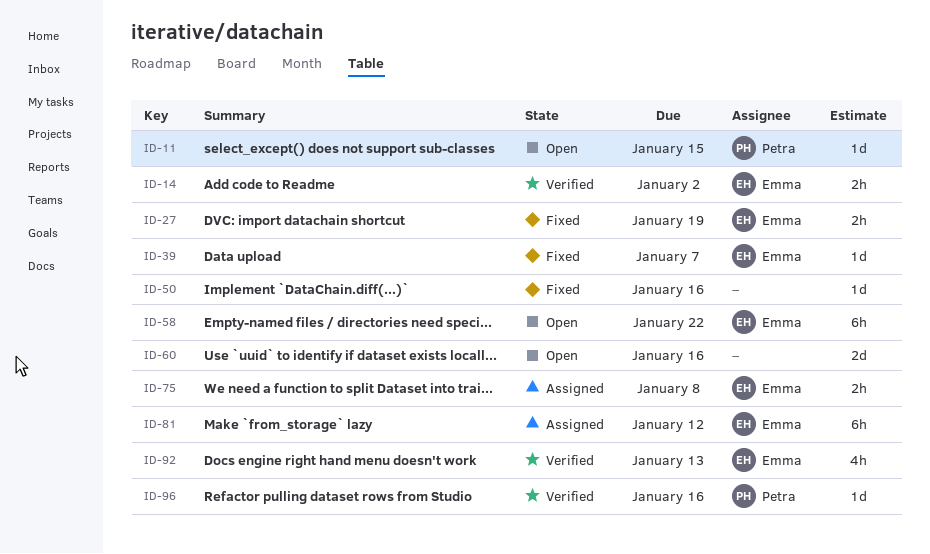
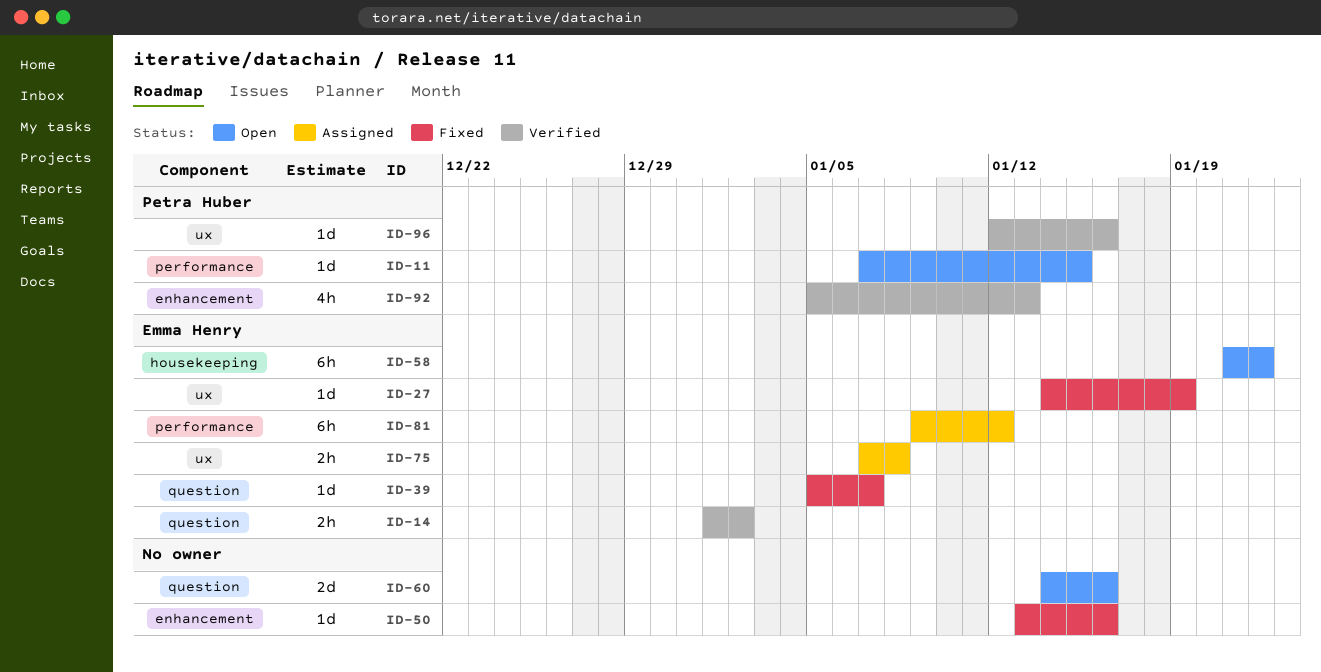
ID-27, estimate: 2h -> 1d
ID-92, owner: Emma Henry -> Petra Huber

